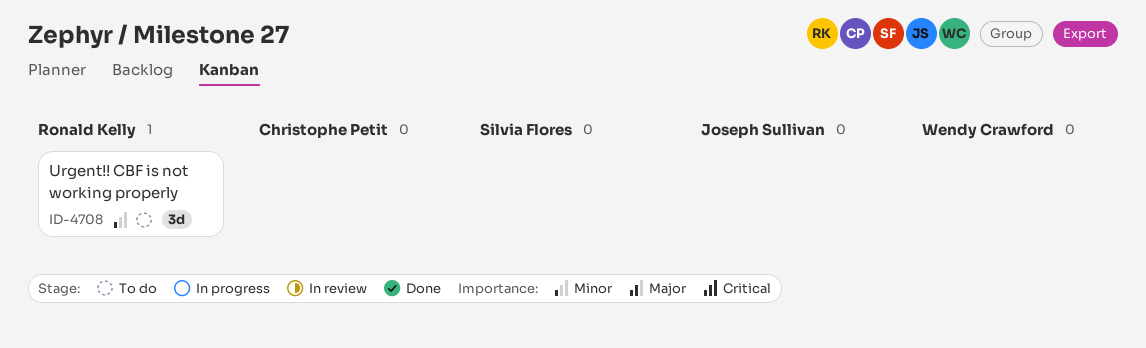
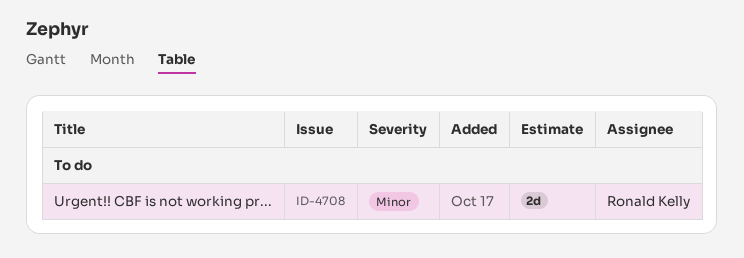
ID-4708, estimate: 3d -> 2d

